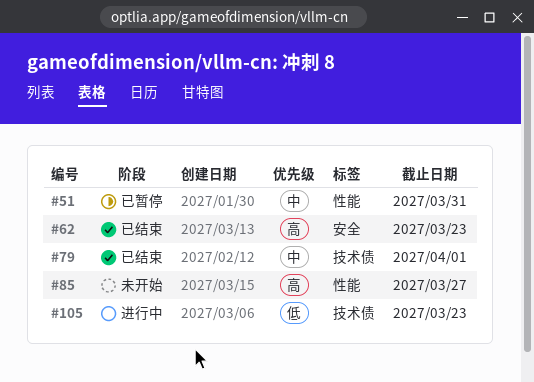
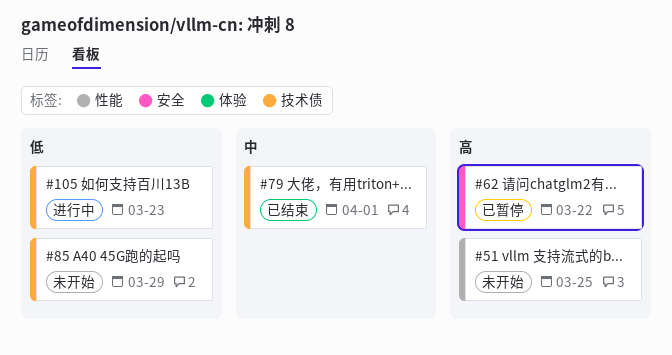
#51, status: 已暂停 -> 未开始
#51, priority: 中 -> 高
#51, due: Mar 31 -> Mar 25
#62, status: 已结束 -> 已暂停
#62, due: Mar 23 -> Mar 22
#85, priority: 高 -> 低
#85, label: 性能 -> 技术债
#85, due: Mar 27 -> Mar 29

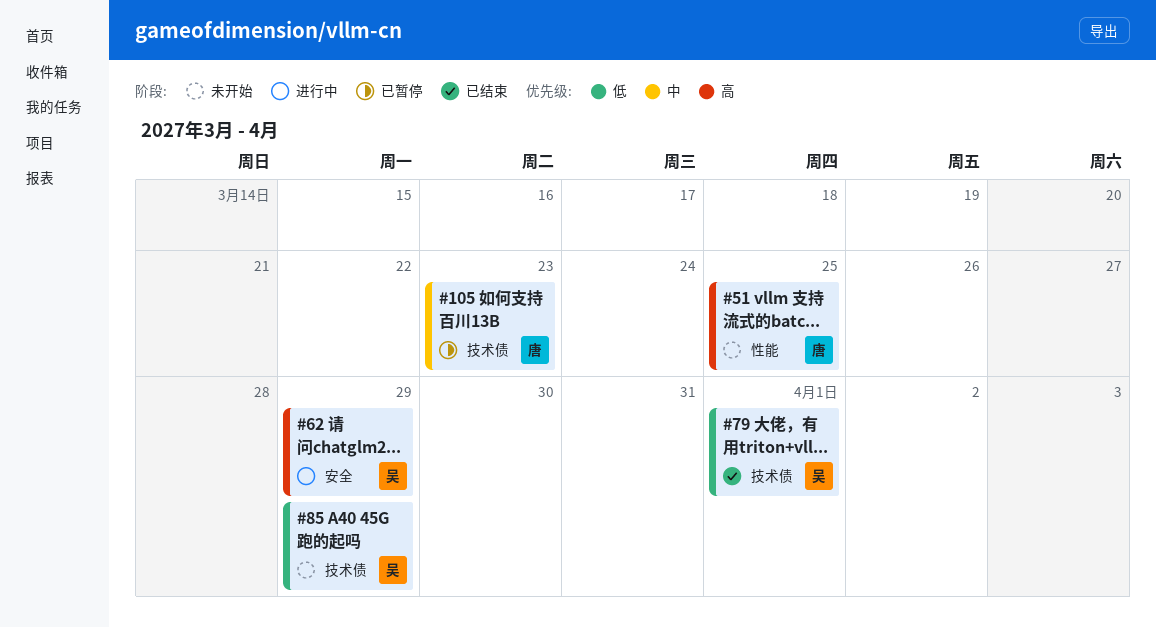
#62, status: 已暂停 -> 进行中
#62, due: Mar 22 -> Mar 29
#79, priority: 中 -> 低
#105, status: 进行中 -> 已暂停
#105, priority: 低 -> 中

